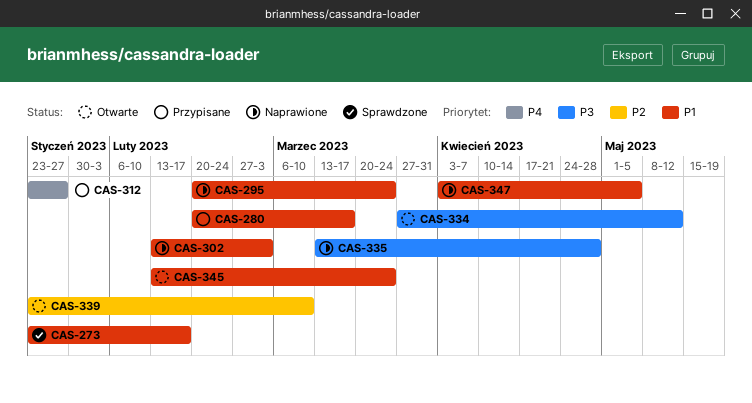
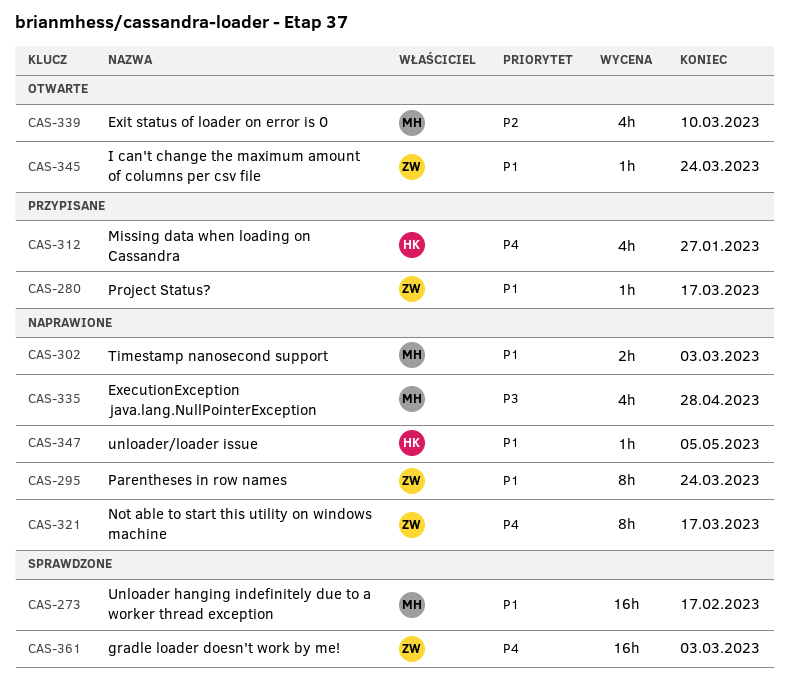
CAS-321: none -> present
CAS-334: present -> none
CAS-361: none -> present

